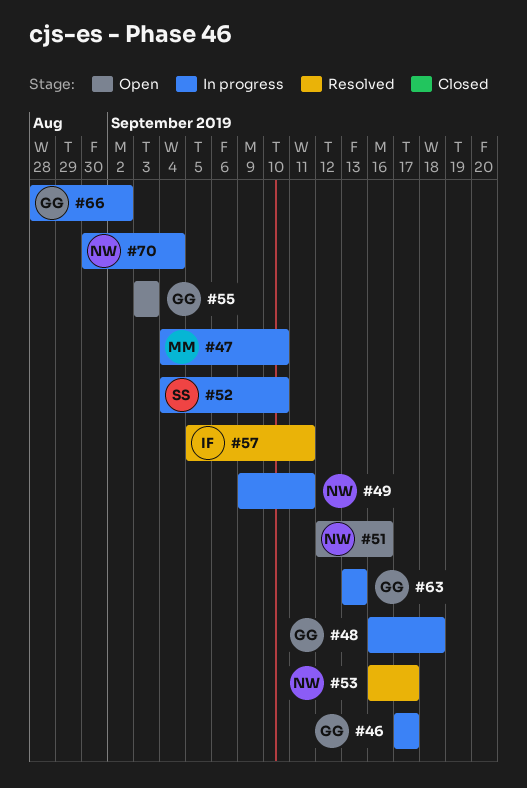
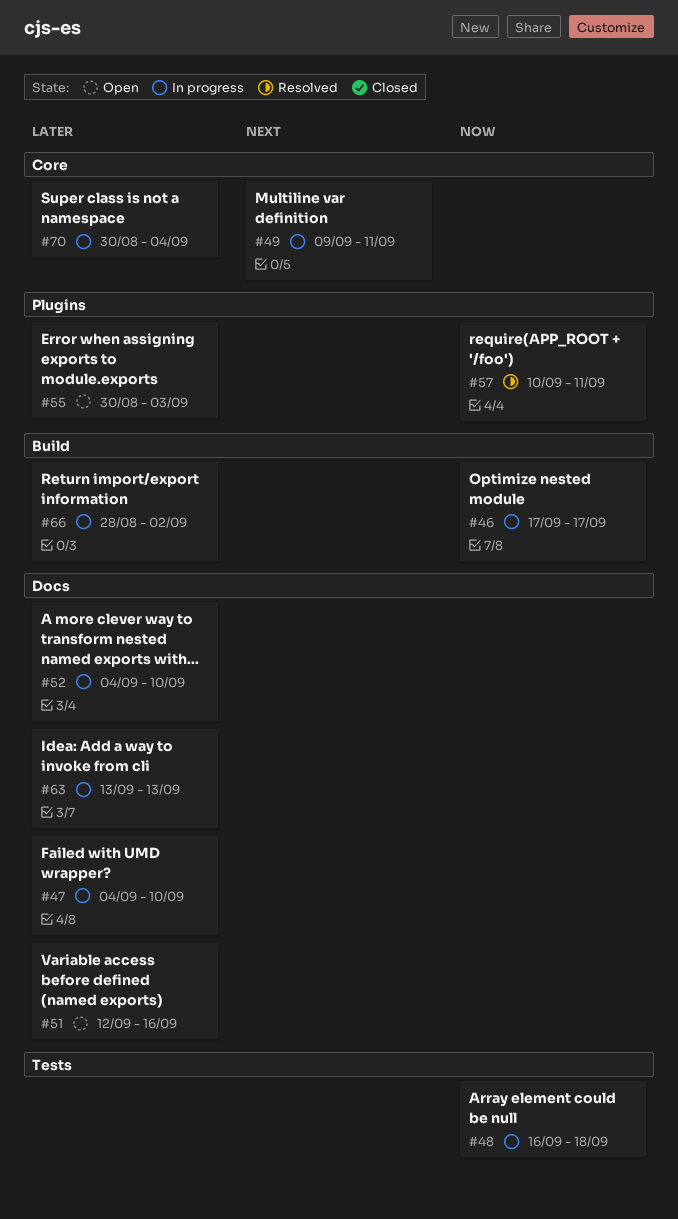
#53: present -> none
#55, start: Sep 3 -> Aug 30
#57, start: Sep 5 -> Sep 10

